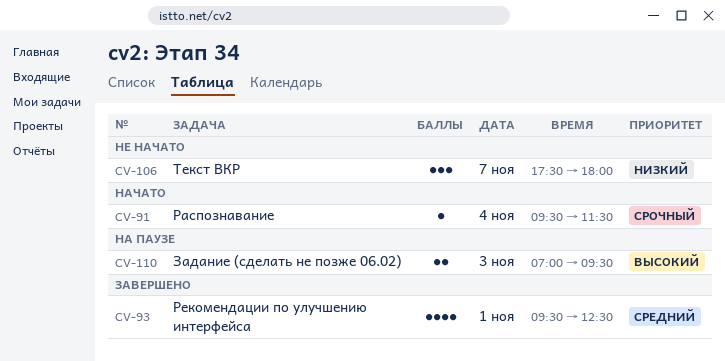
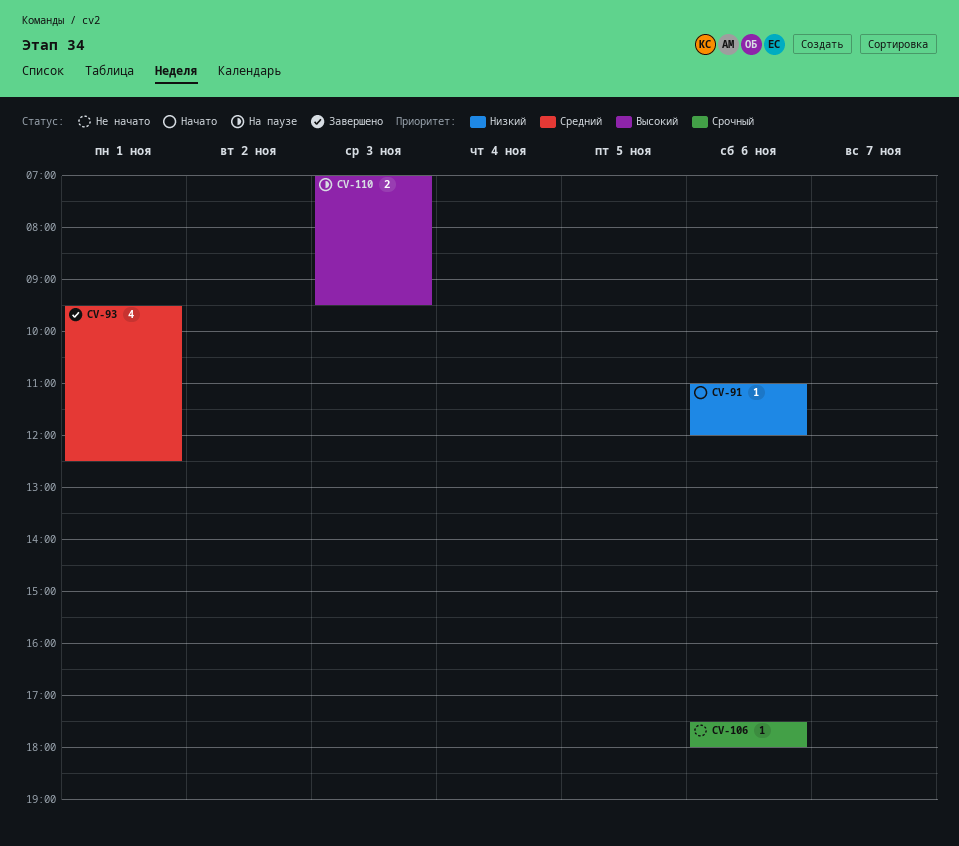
CV-91, priority: Срочный -> Низкий
CV-91, day: Nov 4 -> Nov 6
CV-91, begins: 09:30 -> 11:00
CV-91, ends: 11:30 -> 12:00
CV-106, priority: Низкий -> Срочный
CV-106, estimate: 3 -> 1
CV-106, day: Nov 7 -> Nov 6

